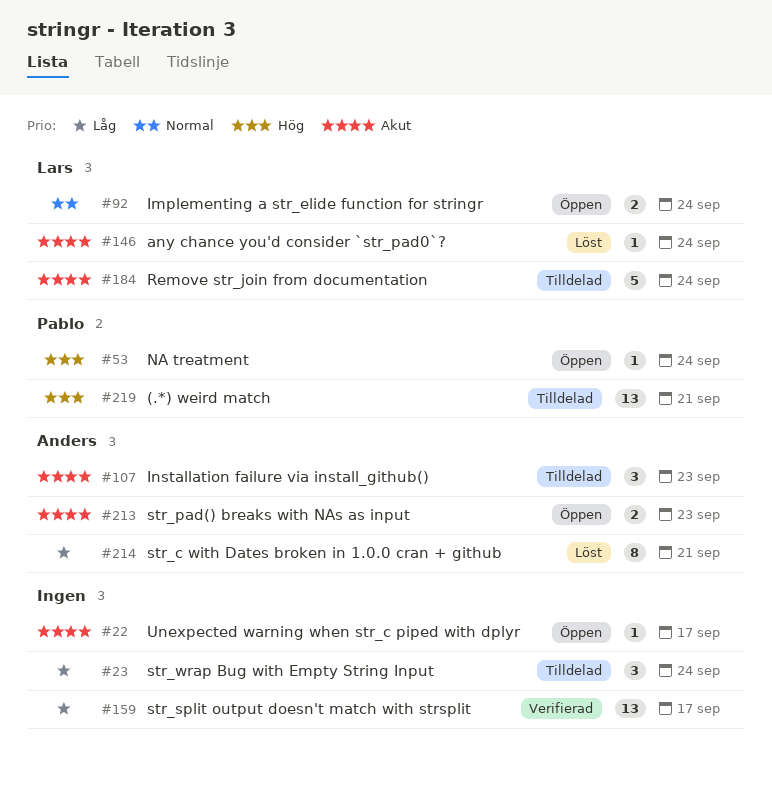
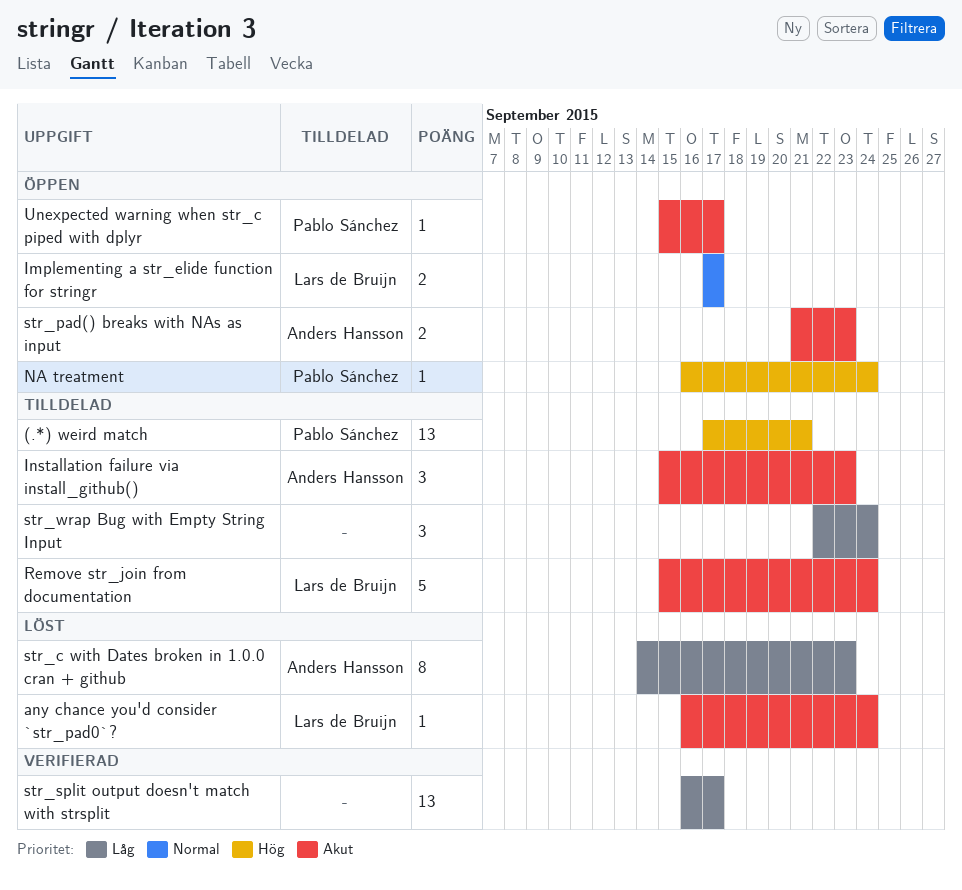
Implementing a str_elide function for stringr, due: Sep 24 -> Sep 17
str_c with Dates broken in 1.0.0 cran + github, due: Sep 21 -> Sep 23
Unexpected warning when str_c piped with dplyr, owner: none -> Pablo Sánchez

